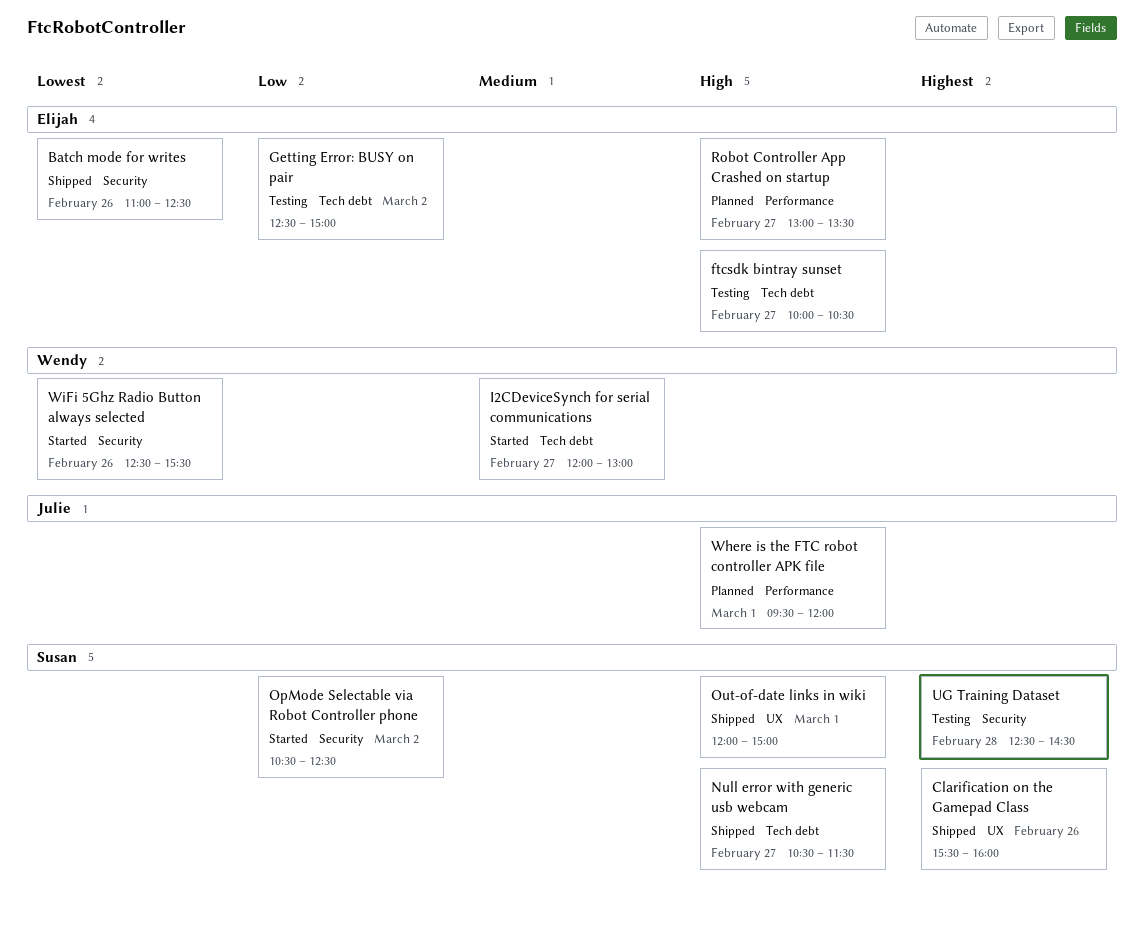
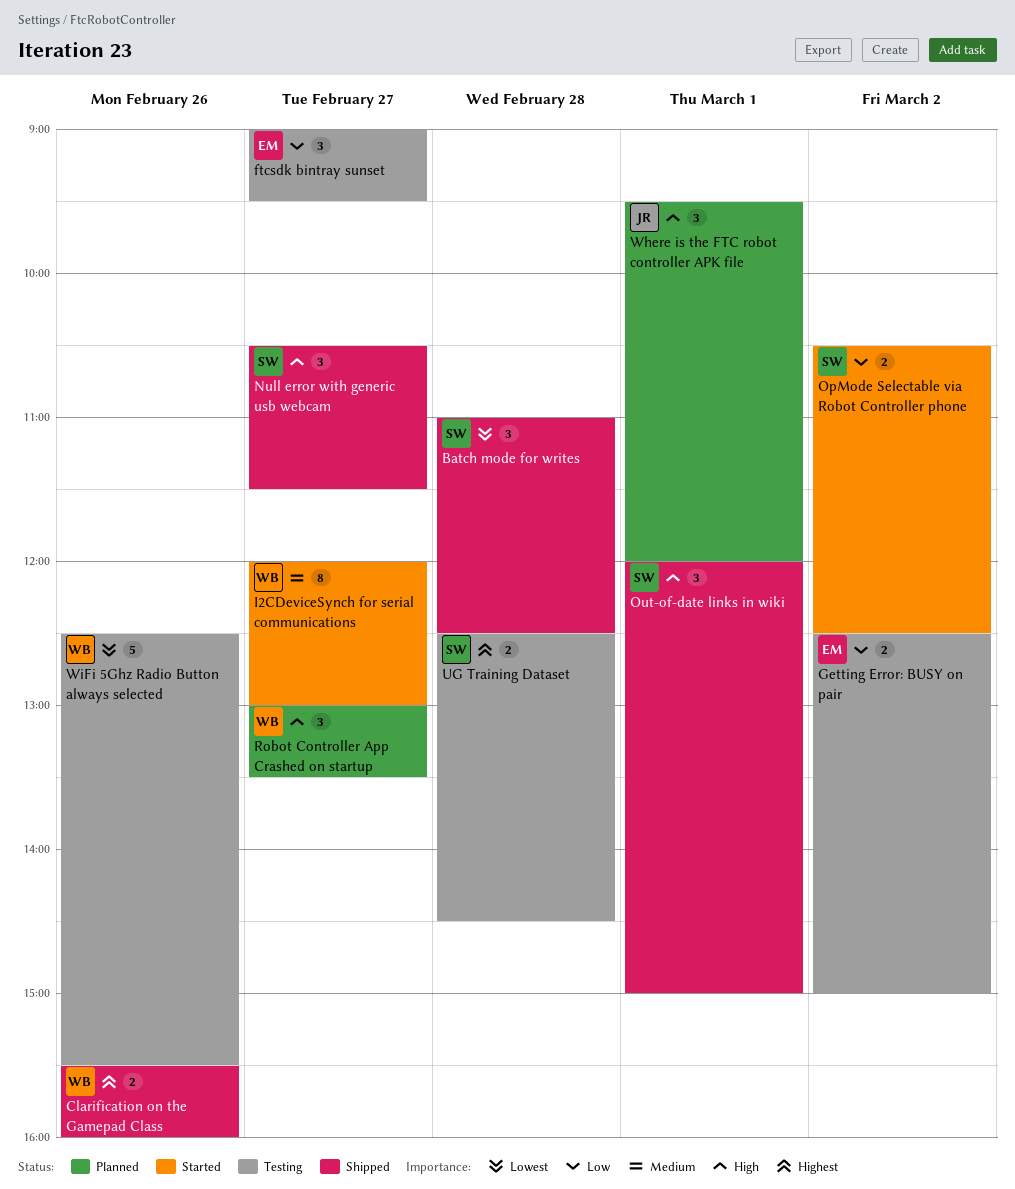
Batch mode for writes, owner: Elijah -> Susan
Batch mode for writes, day: Feb 26 -> Feb 28
Clarification on the Gamepad Class, owner: Susan -> Wendy
ftcsdk bintray sunset, priority: High -> Low
ftcsdk bintray sunset, begins: 10:00 -> 09:00
ftcsdk bintray sunset, ends: 10:30 -> 09:30
Robot Controller App Crashed on startup, owner: Elijah -> Wendy
WiFi 5Ghz Radio Button always selected, status: Started -> Testing

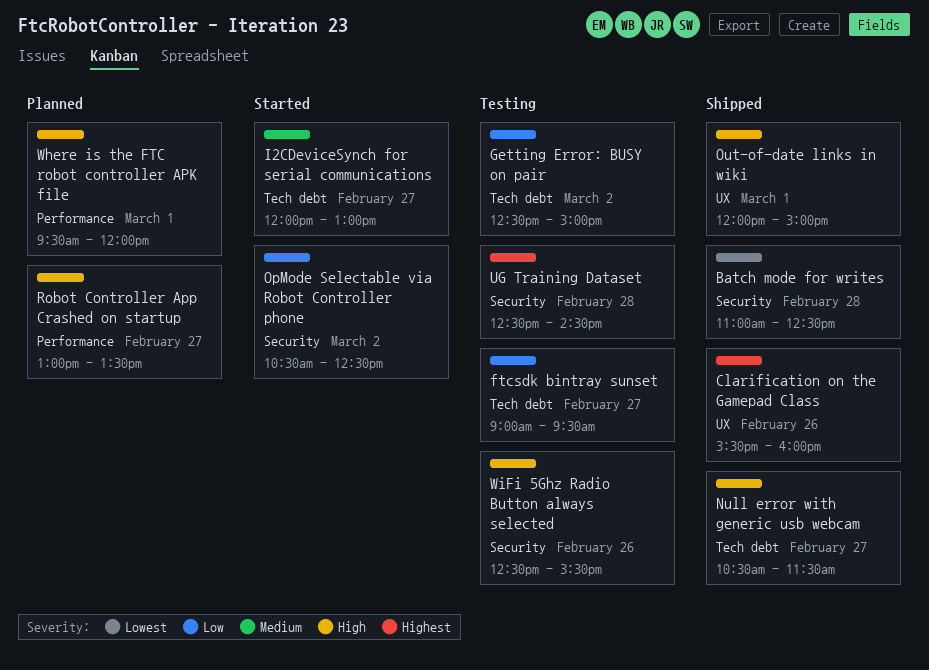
WiFi 5Ghz Radio Button always selected, priority: Lowest -> High

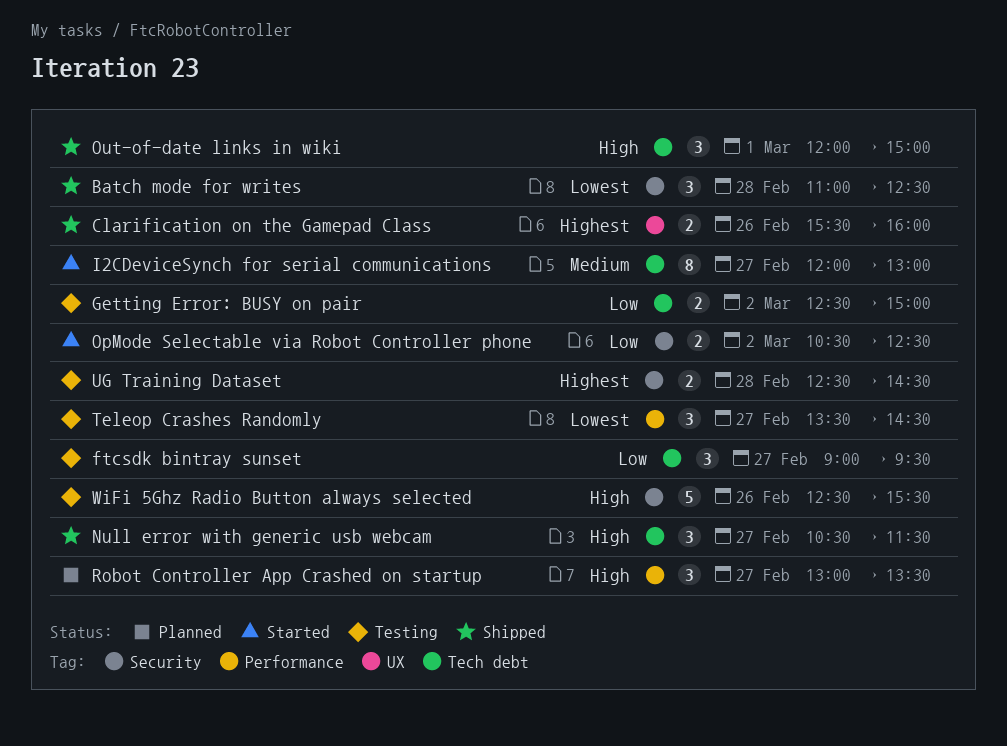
Out-of-date links in wiki, label: UX -> Tech debt
Teleop Crashes Randomly: none -> present
Where is the FTC robot controller APK file: present -> none

